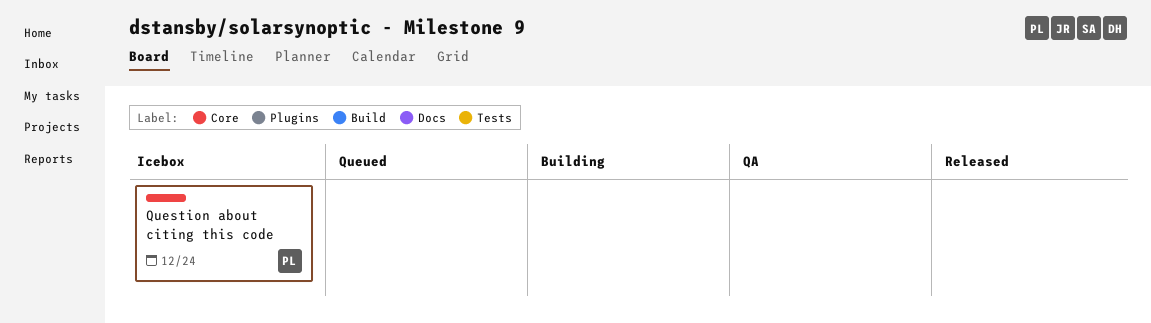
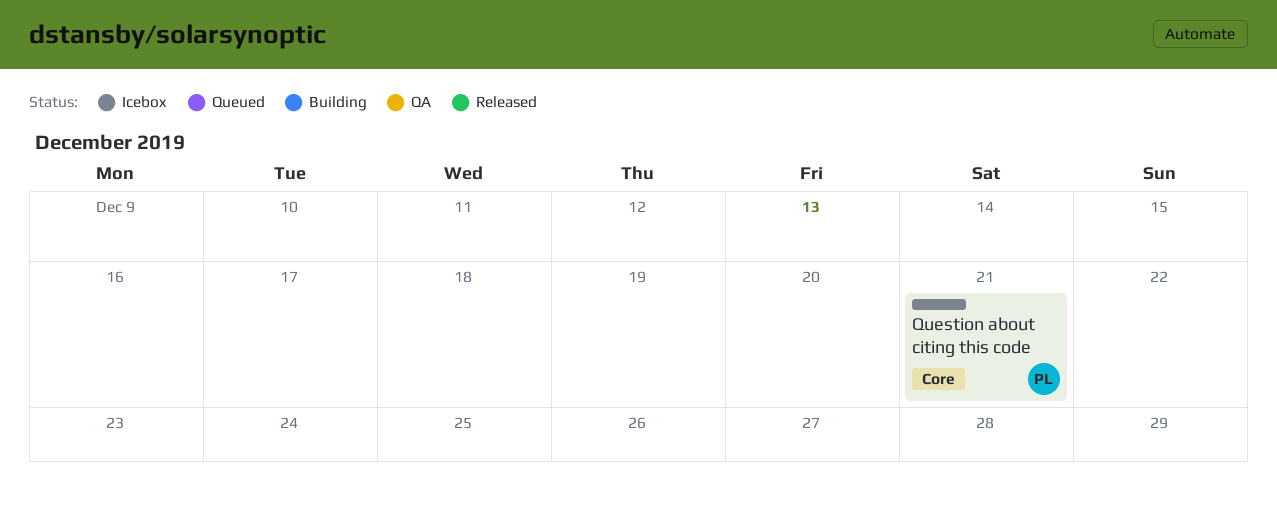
Question about citing this code, due: Dec 24 -> Dec 21

